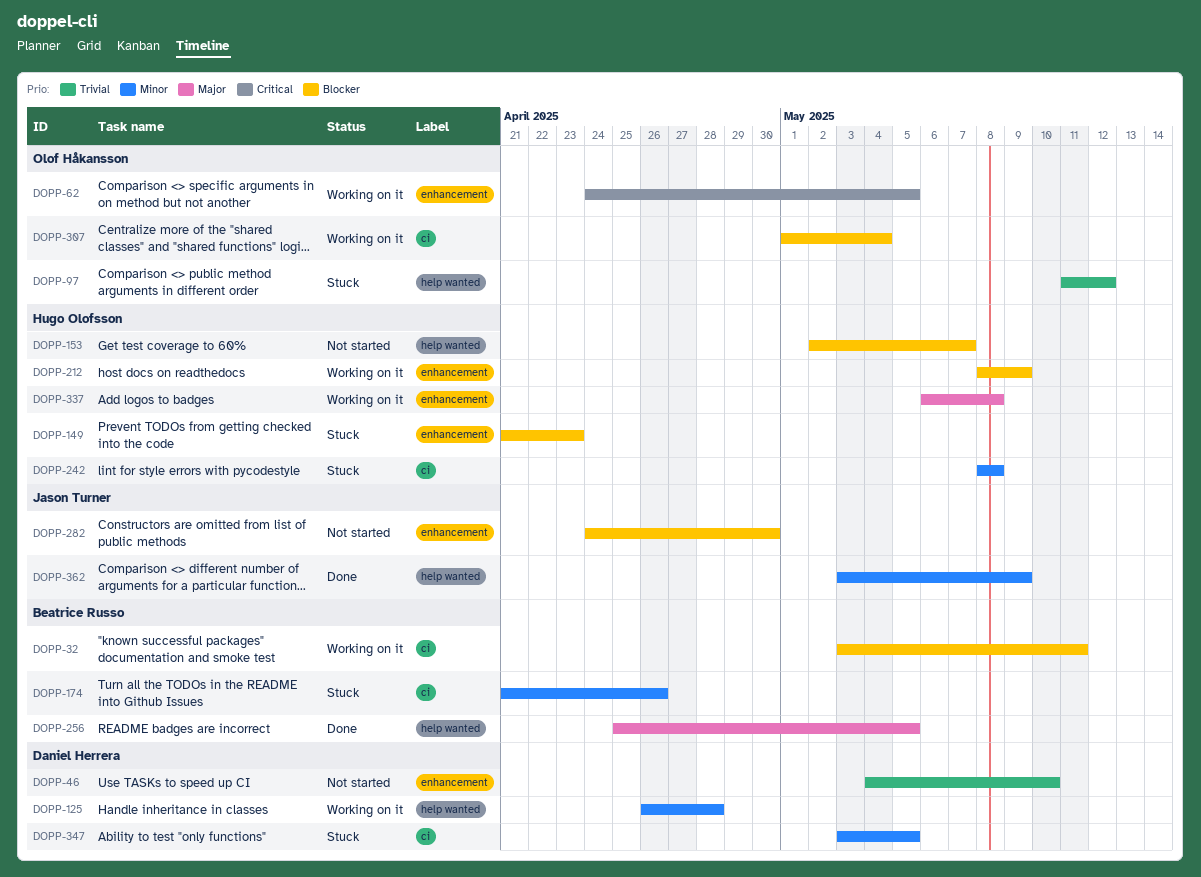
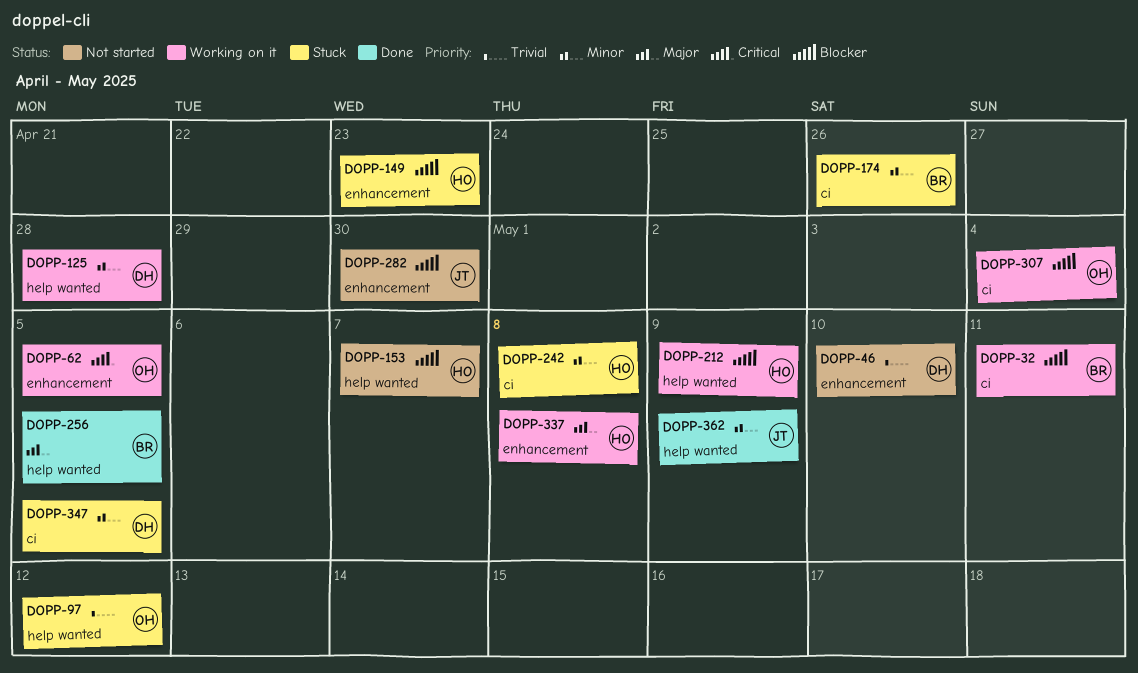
DOPP-212, label: enhancement -> help wanted

